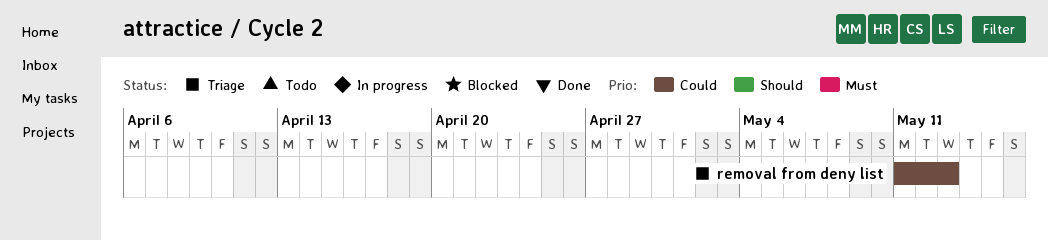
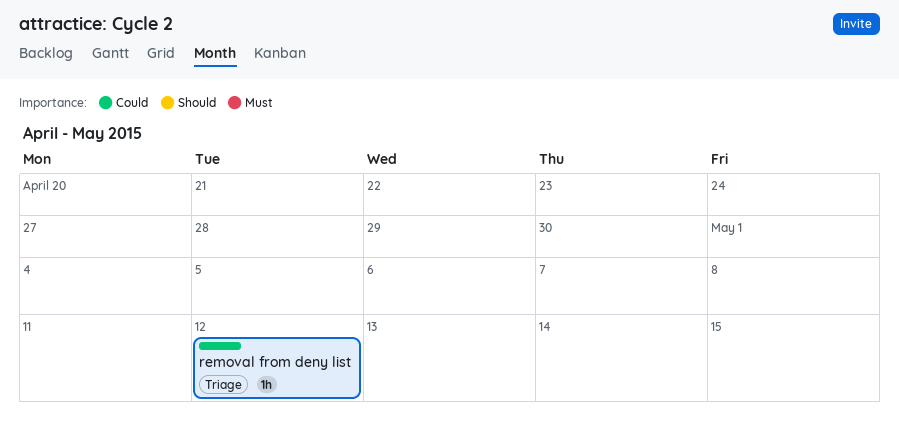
removal from deny list, due: May 13 -> May 12

